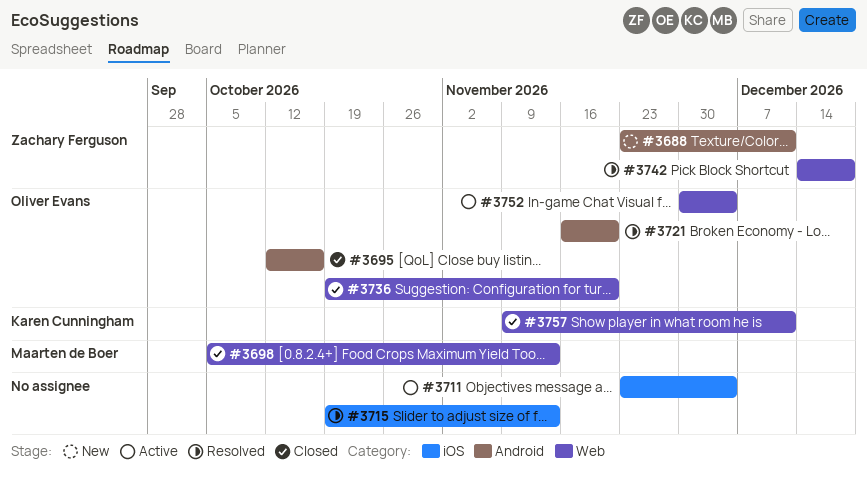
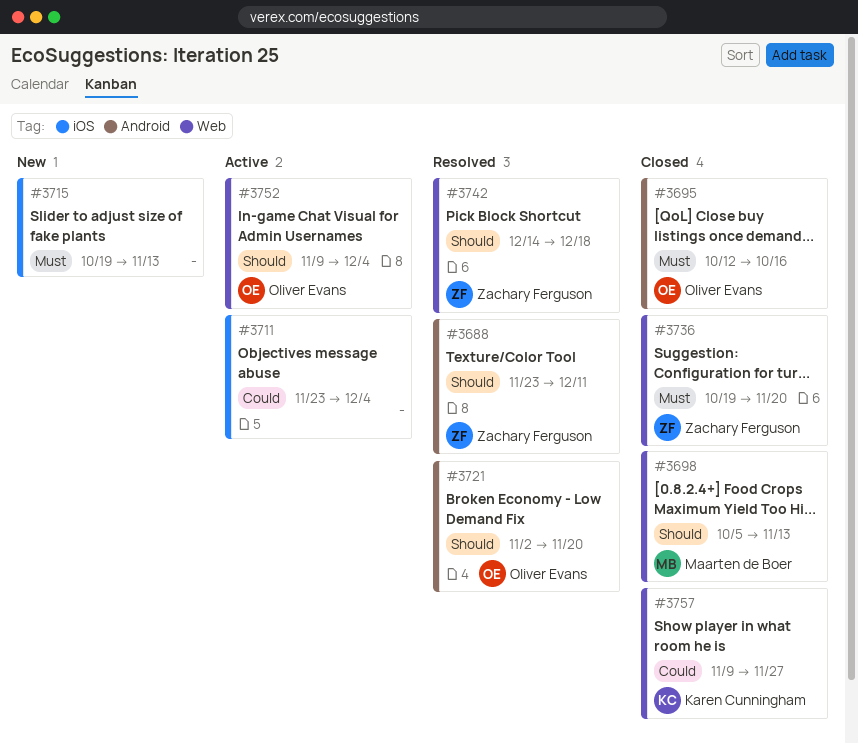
#3688, status: New -> Resolved
#3715, status: Resolved -> New
#3721, start: Nov 16 -> Nov 2
#3736, owner: Oliver Evans -> Zachary Ferguson
#3752, start: Nov 30 -> Nov 9
#3757, due: Dec 11 -> Nov 27

